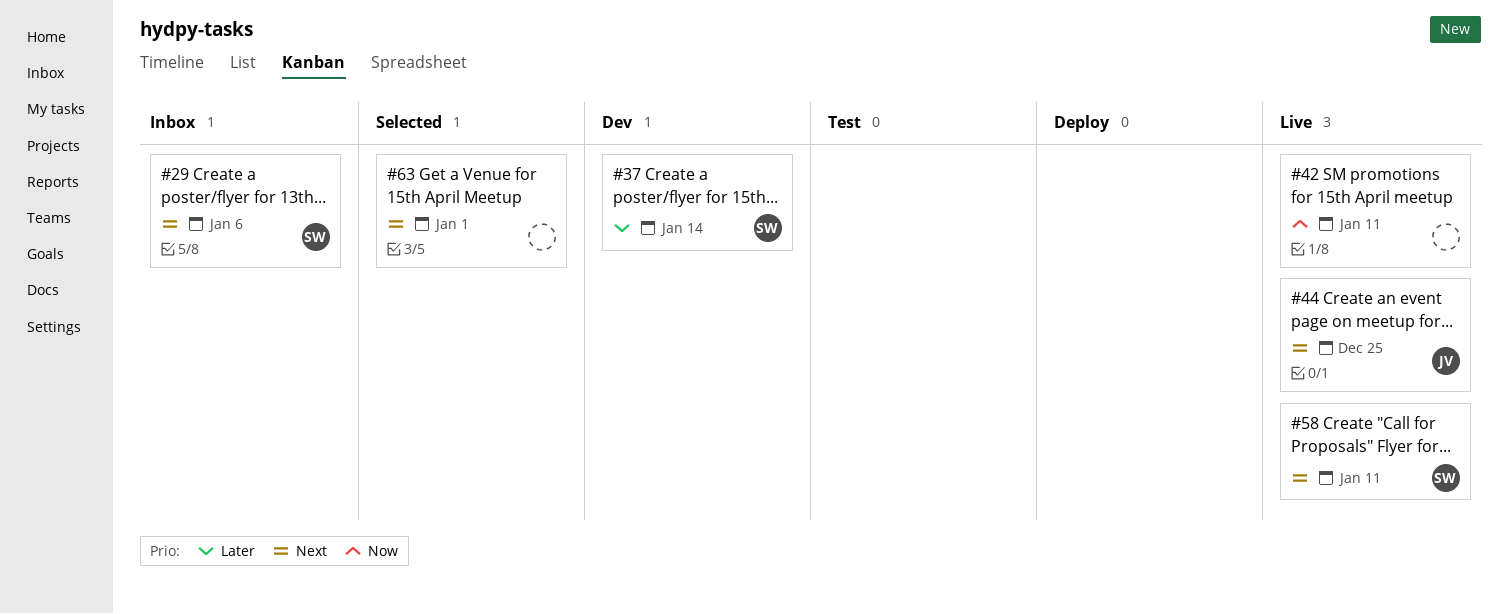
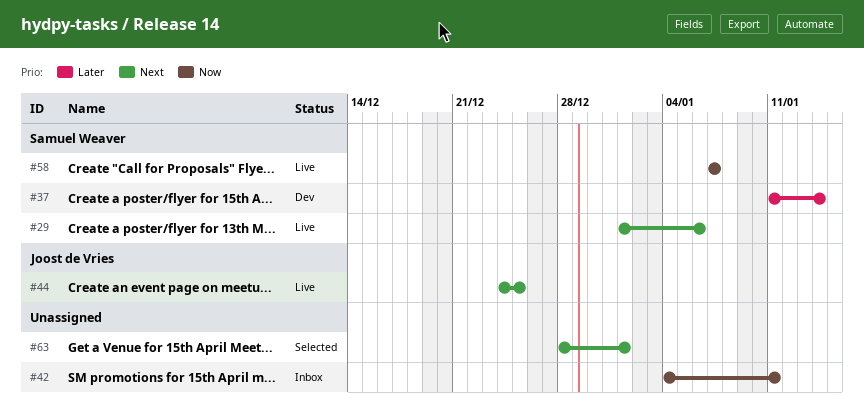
#29, status: Inbox -> Live
#42, status: Live -> Inbox
#58, priority: Next -> Now
#58, due: Jan 11 -> Jan 7

